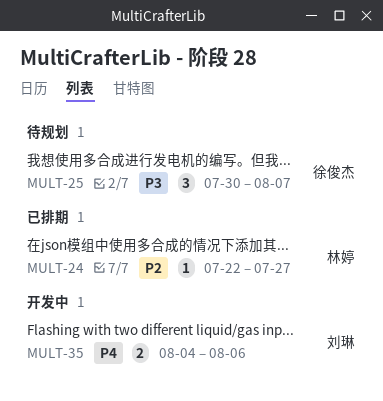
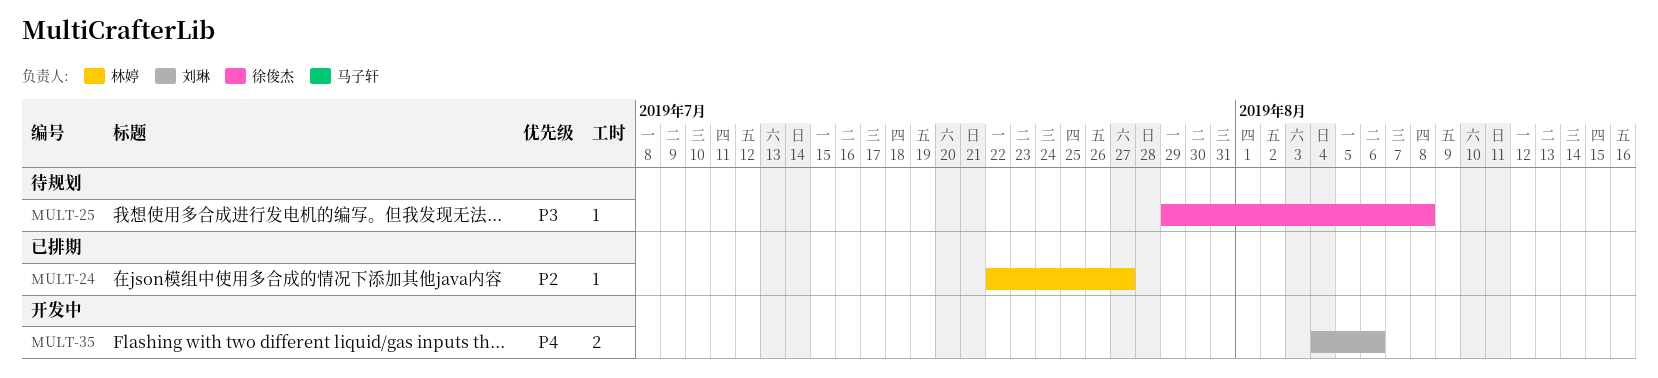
MULT-25, estimate: 3 -> 1
MULT-25, start: Jul 30 -> Jul 29
MULT-25, due: Aug 7 -> Aug 8

